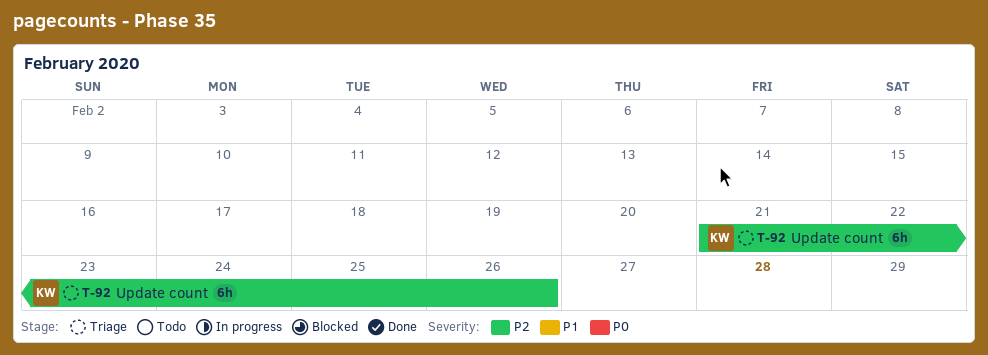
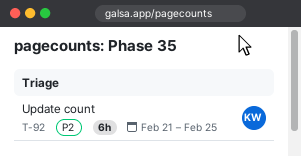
T-92, due: Feb 26 -> Feb 25

